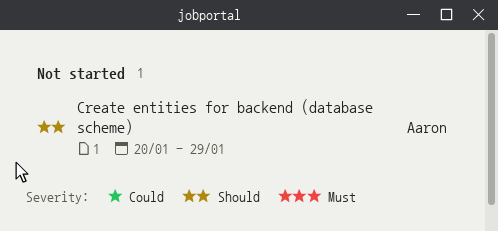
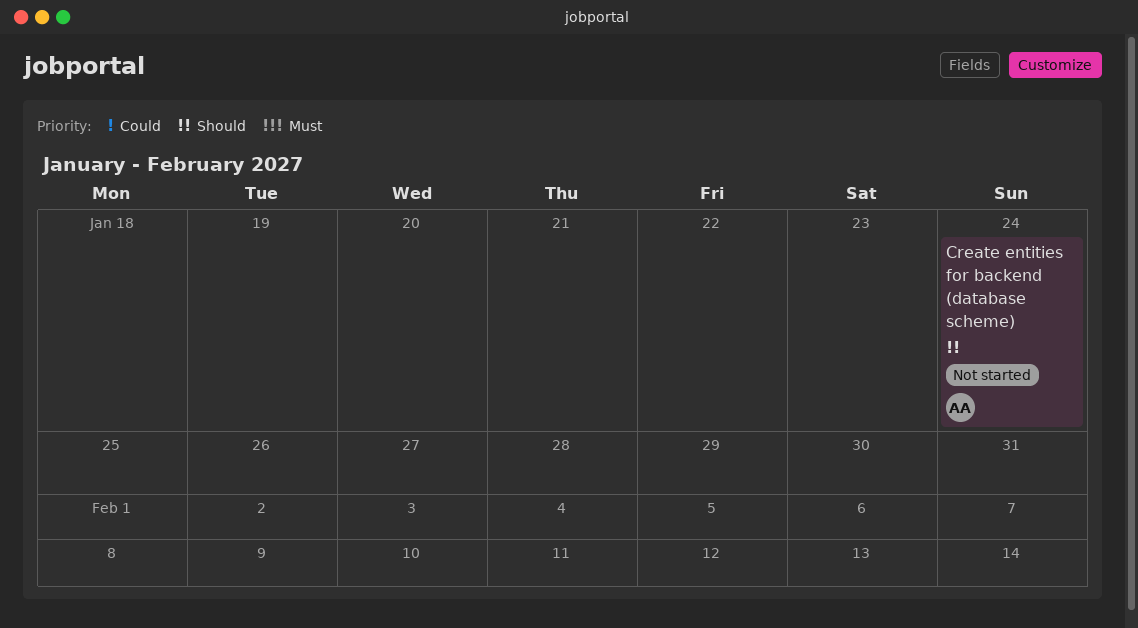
Create entities for backend (database scheme), due: Jan 29 -> Jan 24

